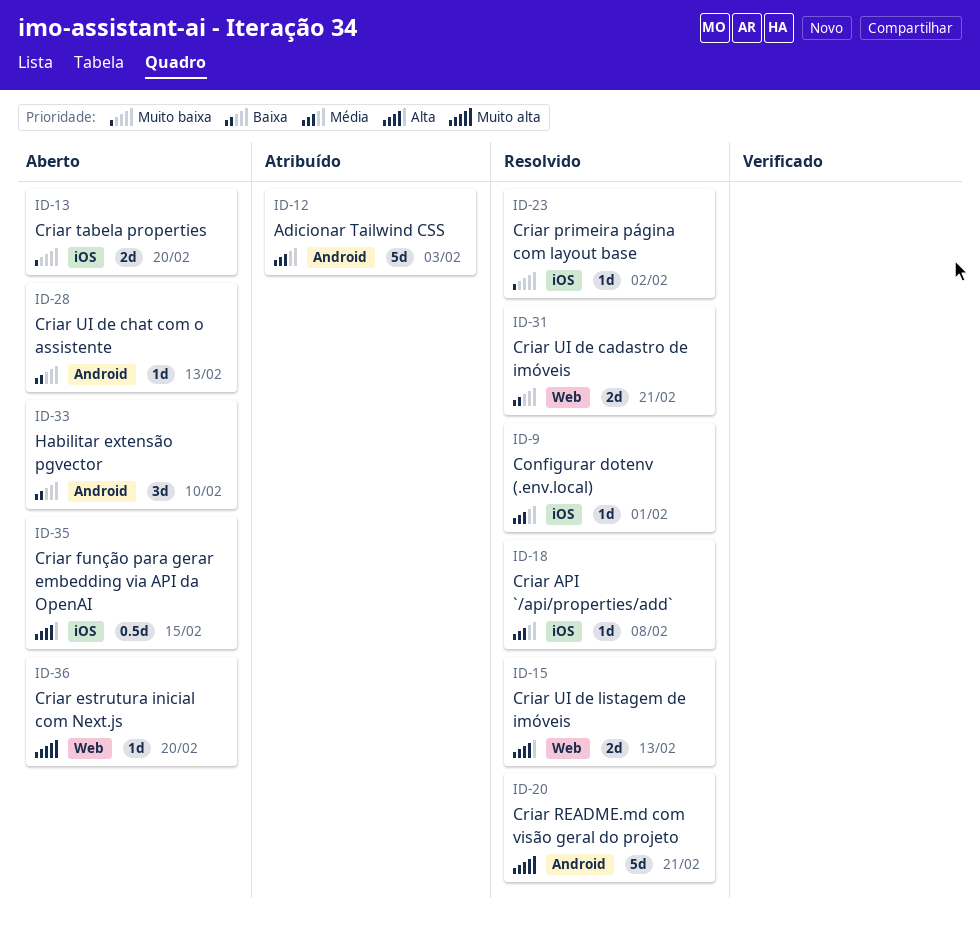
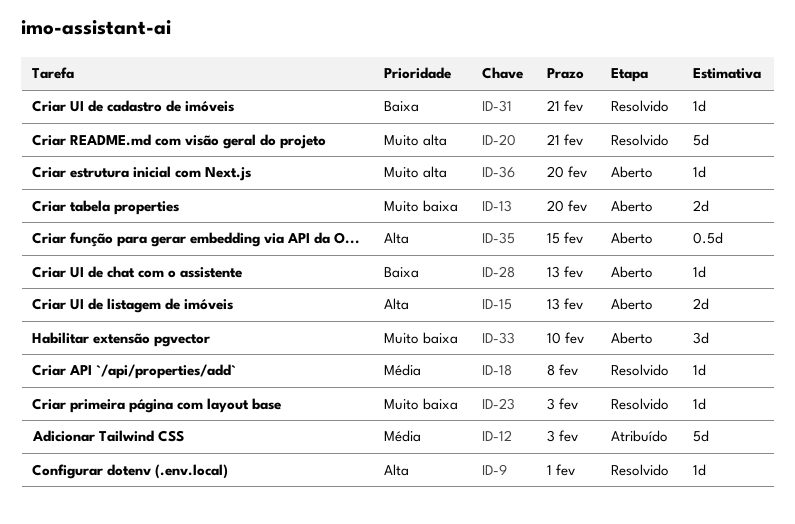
ID-9, priority: Média -> Alta
ID-15, status: Resolvido -> Aberto
ID-23, due: Feb 2 -> Feb 3
ID-31, estimate: 2d -> 1d
ID-33, priority: Baixa -> Muito baixa

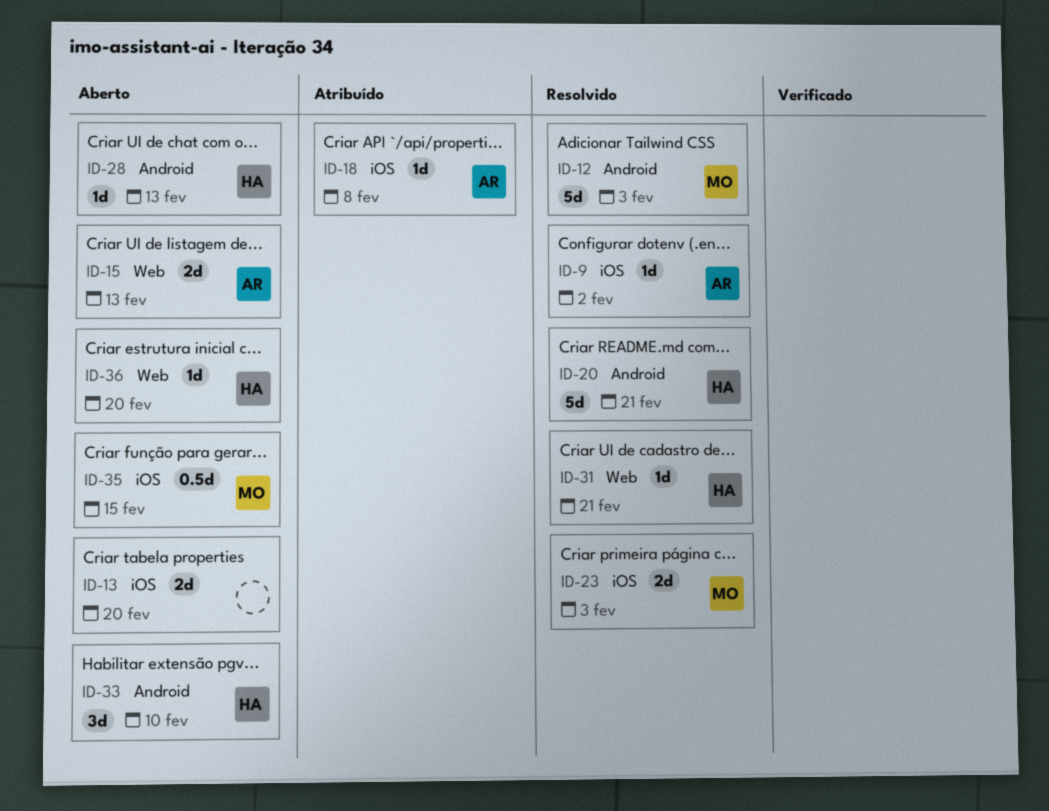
ID-9, due: Feb 1 -> Feb 2
ID-12, status: Atribuído -> Resolvido
ID-18, status: Resolvido -> Atribuído
ID-23, estimate: 1d -> 2d

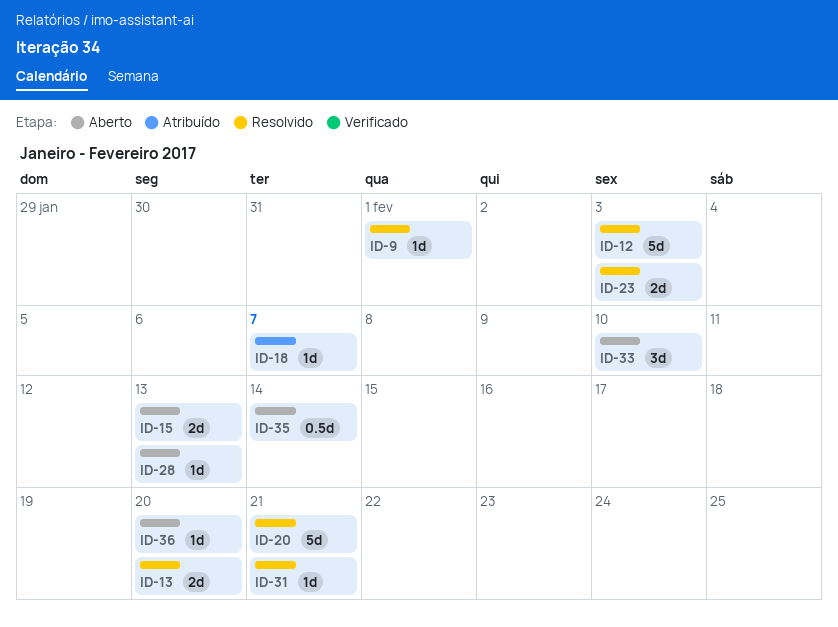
ID-9, due: Feb 2 -> Feb 1
ID-13, status: Aberto -> Resolvido
ID-18, due: Feb 8 -> Feb 7
ID-35, due: Feb 15 -> Feb 14

